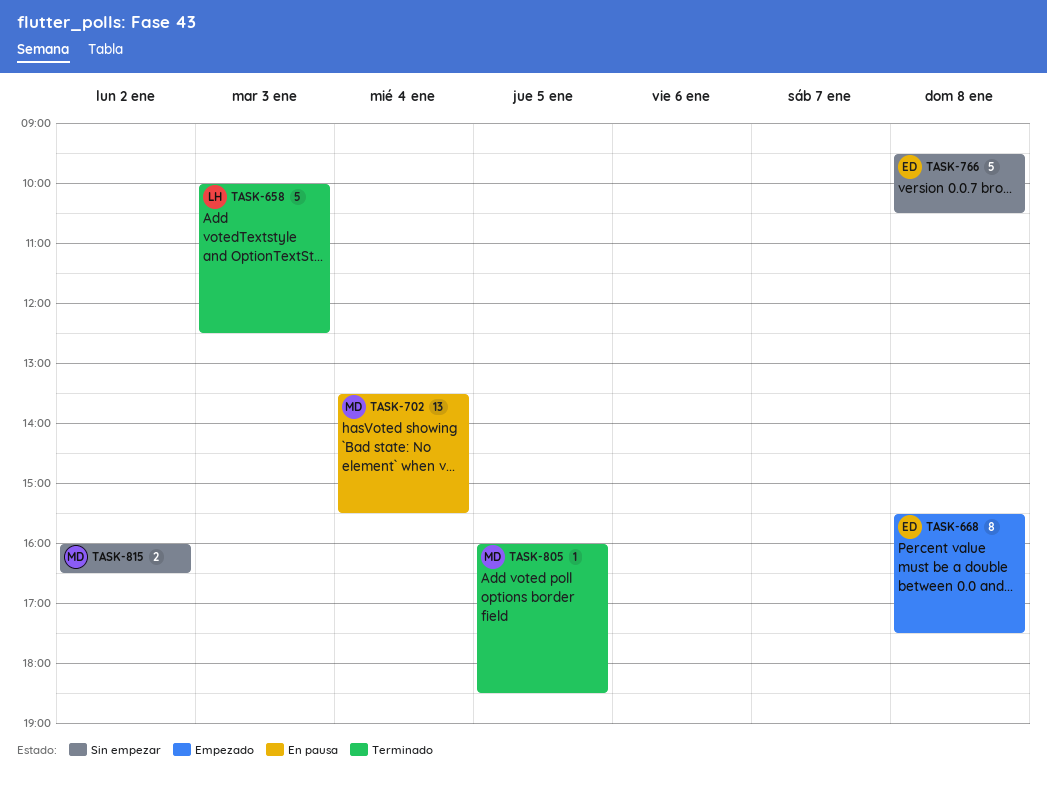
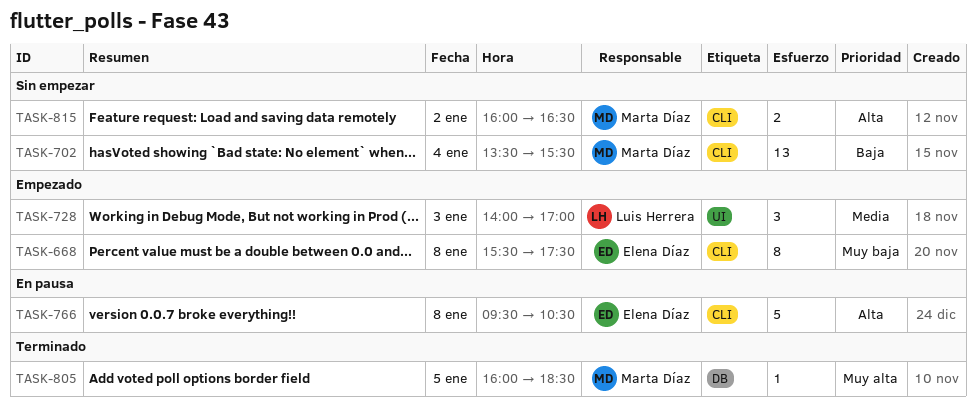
TASK-658: present -> none
TASK-702, status: En pausa -> Sin empezar
TASK-728: none -> present
TASK-766, status: Sin empezar -> En pausa

